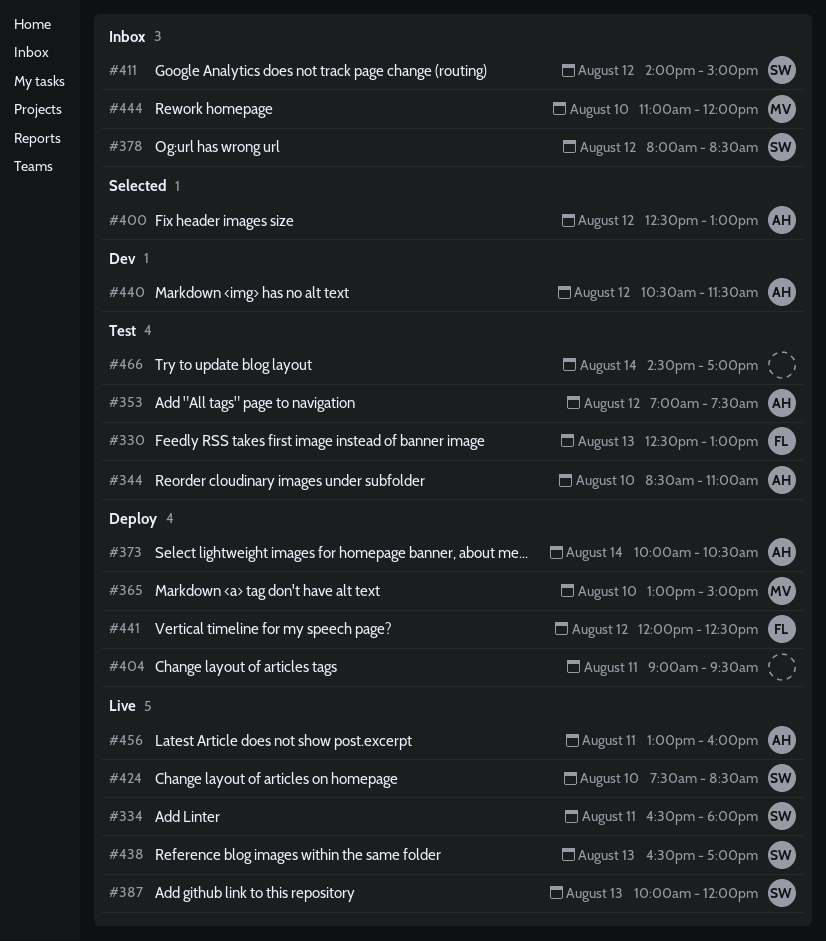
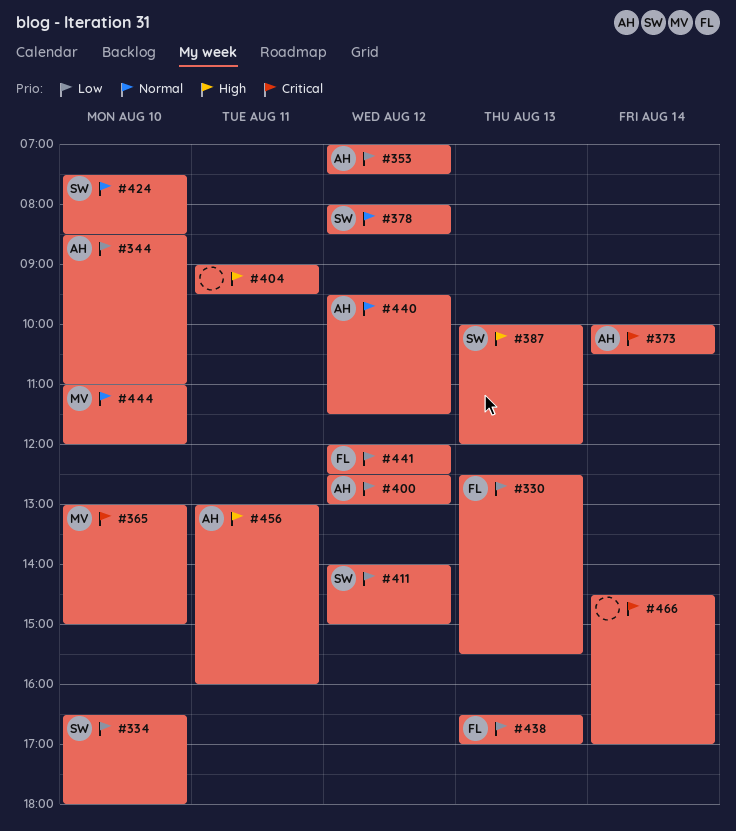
#330, ends: 13:00 -> 15:30
#334, day: Aug 11 -> Aug 10
#438, owner: SW -> FL
#440, begins: 10:30 -> 09:30

